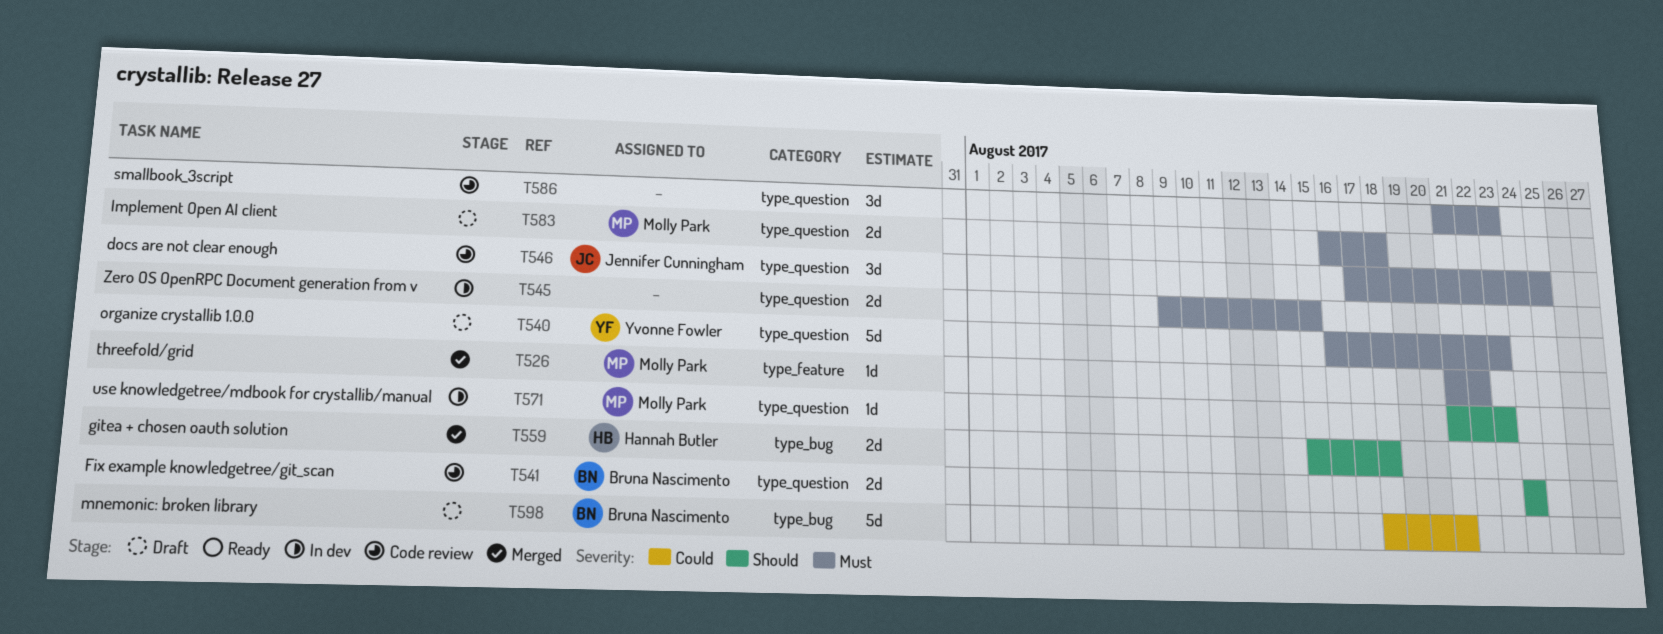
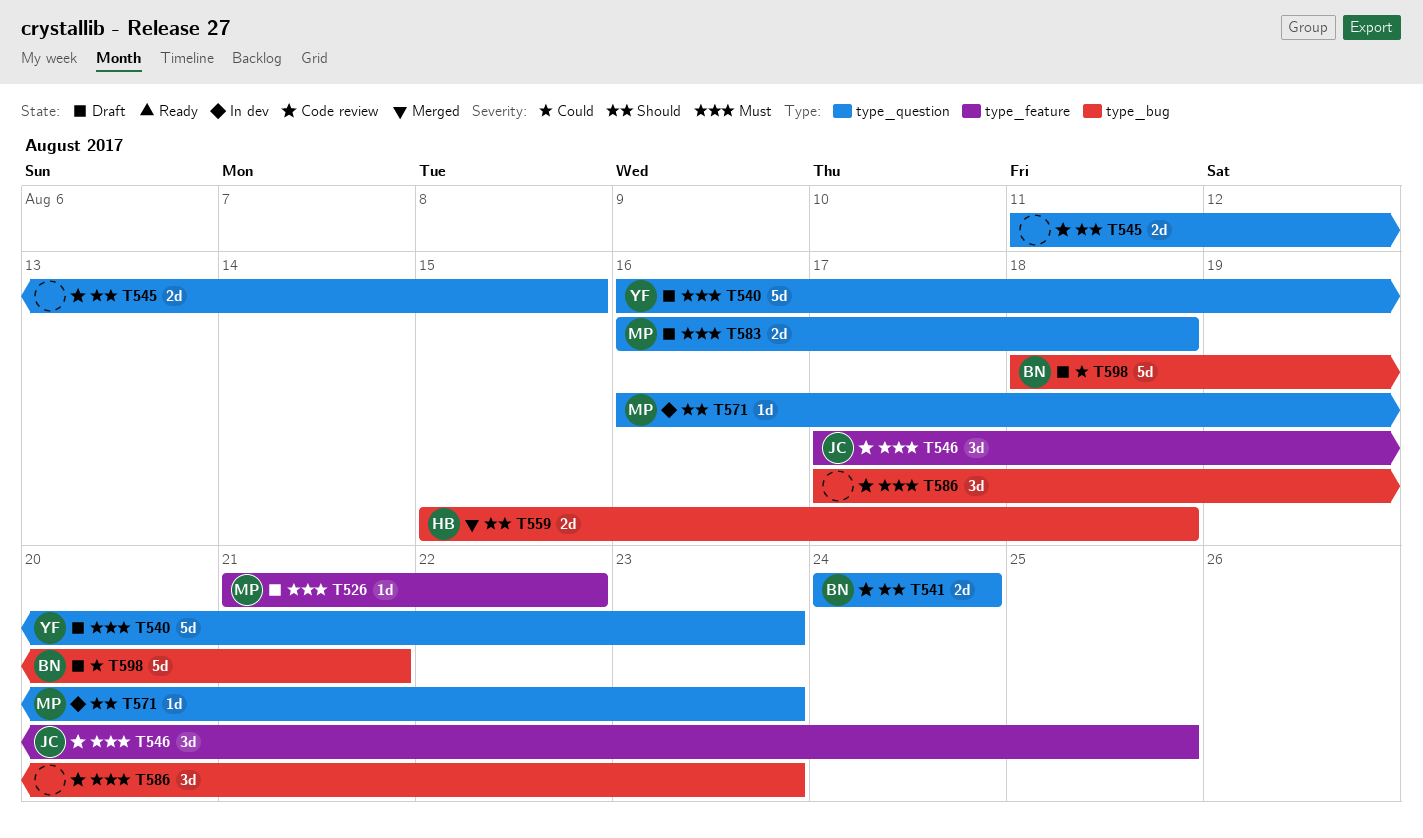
T526, status: Merged -> Draft
T545, status: In dev -> Code review
T545, priority: Must -> Should
T545, start: Aug 9 -> Aug 11
T546, label: type_question -> type_feature
T571, start: Aug 21 -> Aug 16
T586, label: type_question -> type_bug
T586, start: Aug 21 -> Aug 17

